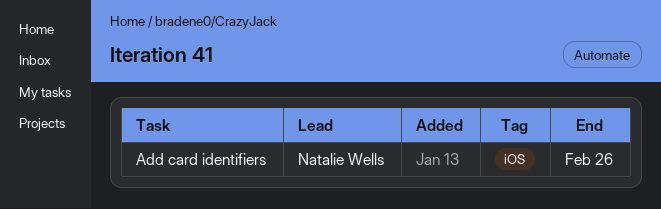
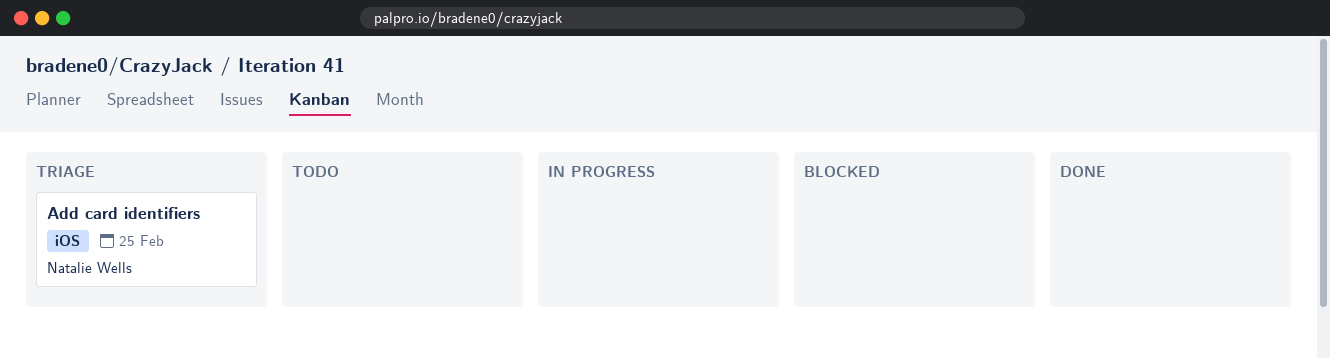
Add card identifiers, due: Feb 26 -> Feb 25

